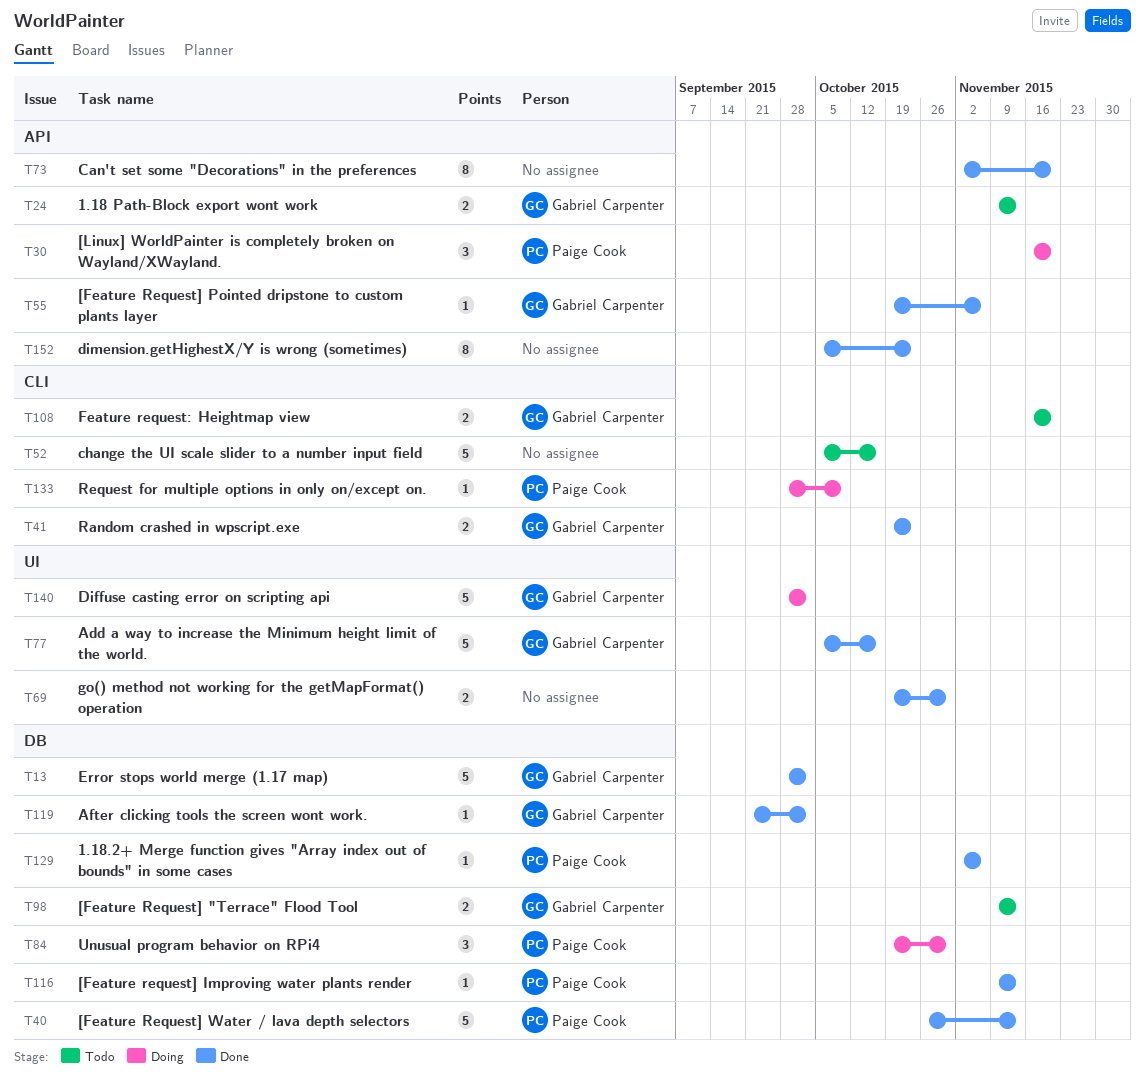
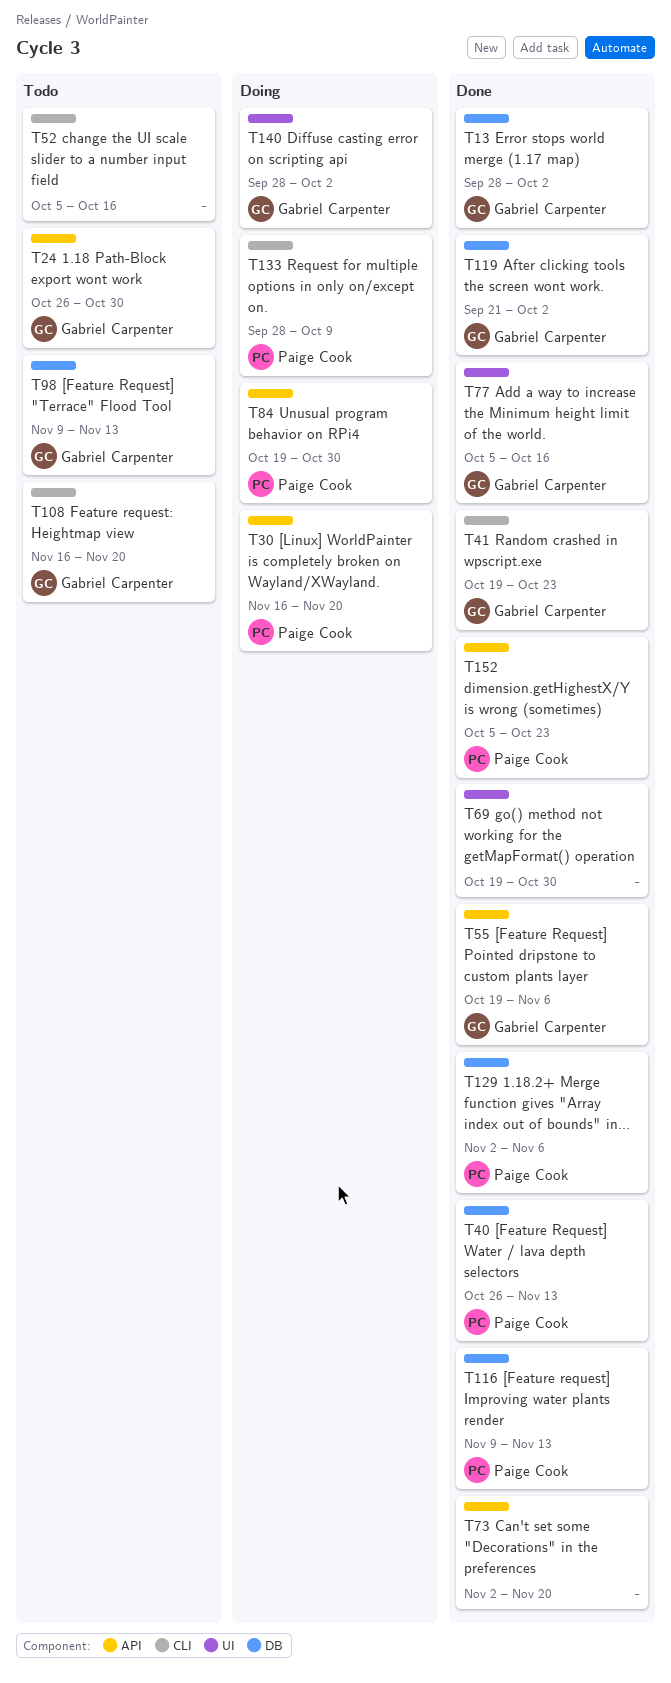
T24, start: Nov 9 -> Oct 26
T24, due: Nov 13 -> Oct 30
T84, label: DB -> API
T152, owner: none -> Paige Cook

